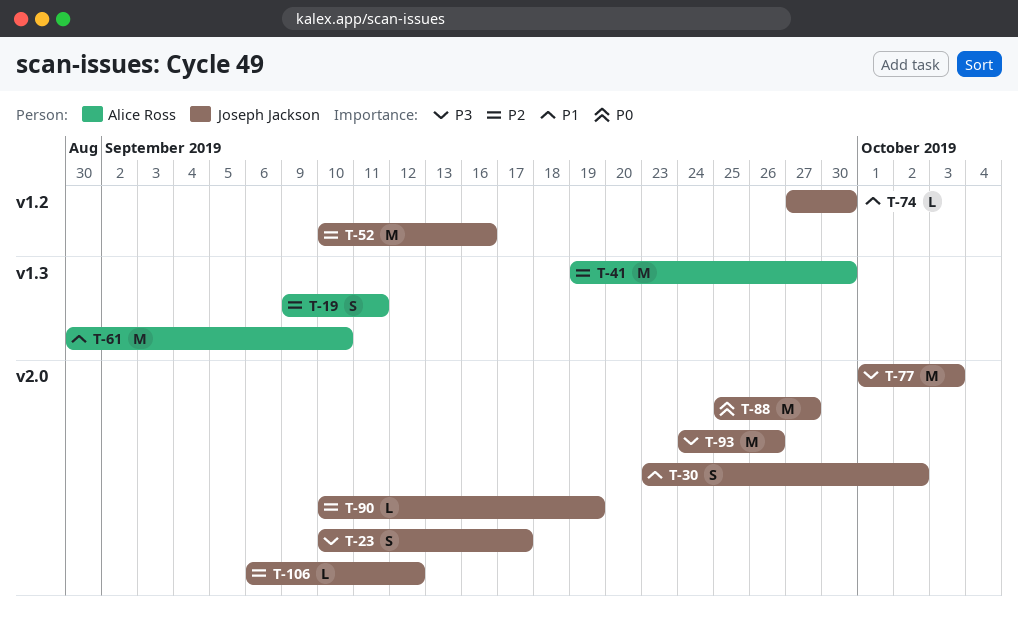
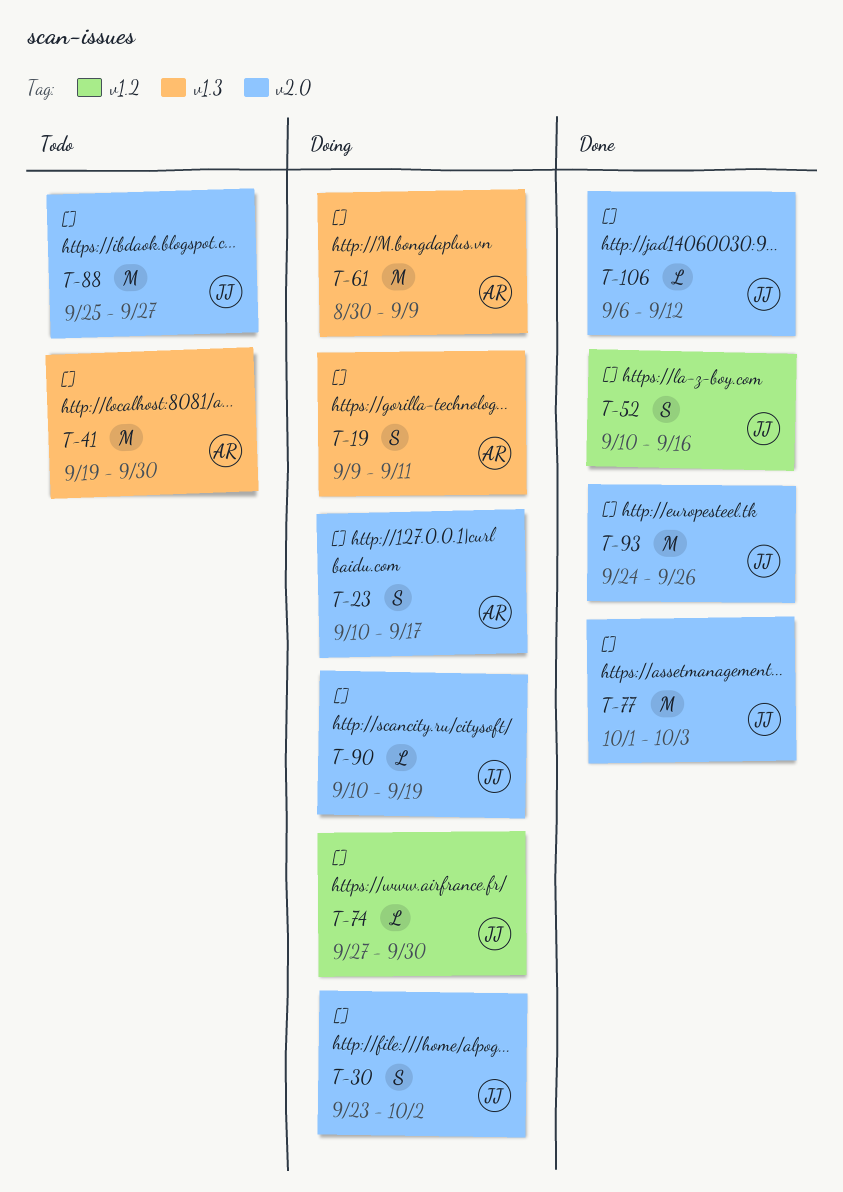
T-23, owner: Joseph Jackson -> Alice Ross
T-52, estimate: M -> S
T-61, due: Sep 10 -> Sep 9

